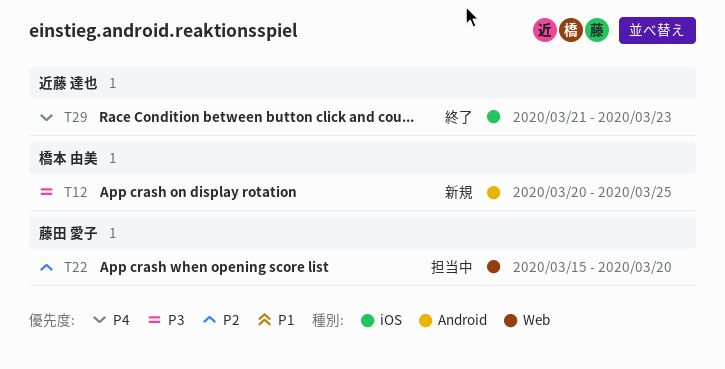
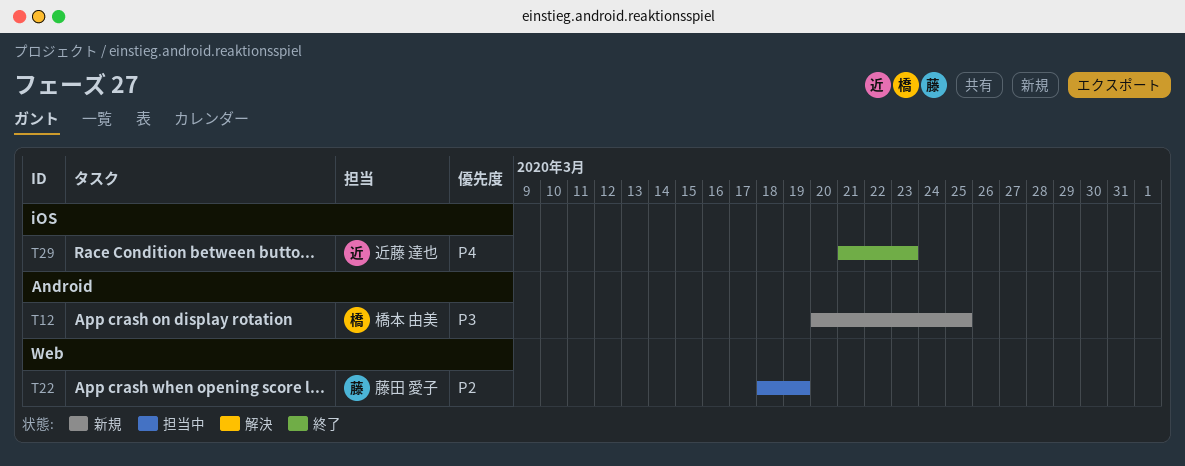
T22, start: Mar 15 -> Mar 18
T22, due: Mar 20 -> Mar 19

